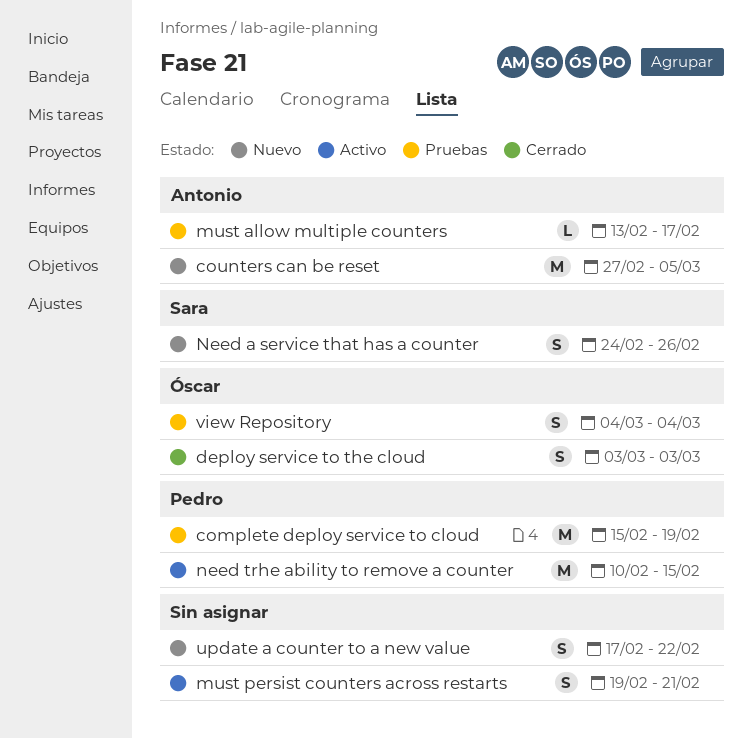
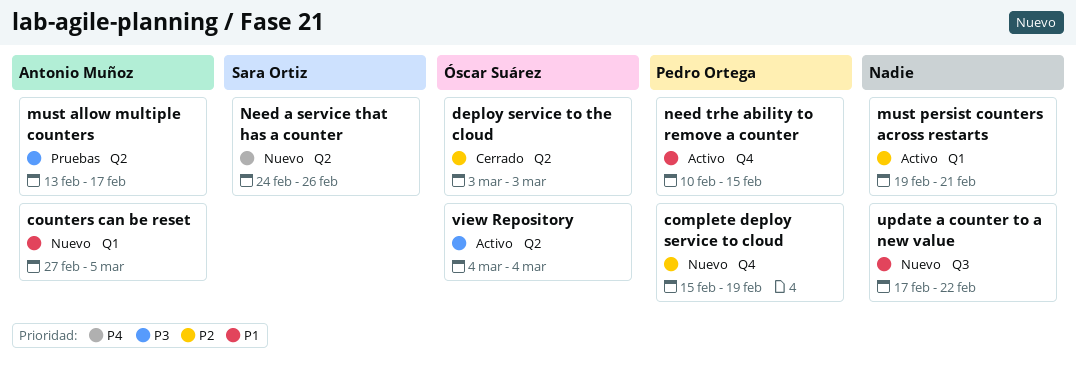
complete deploy service to cloud, status: Pruebas -> Nuevo
view Repository, status: Pruebas -> Activo

